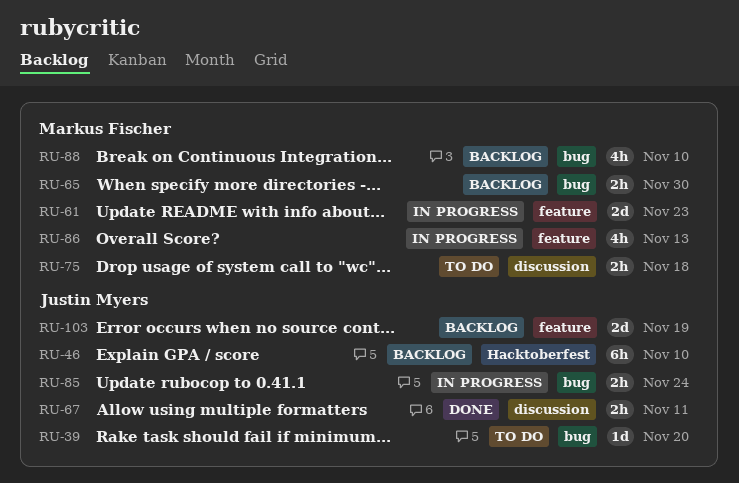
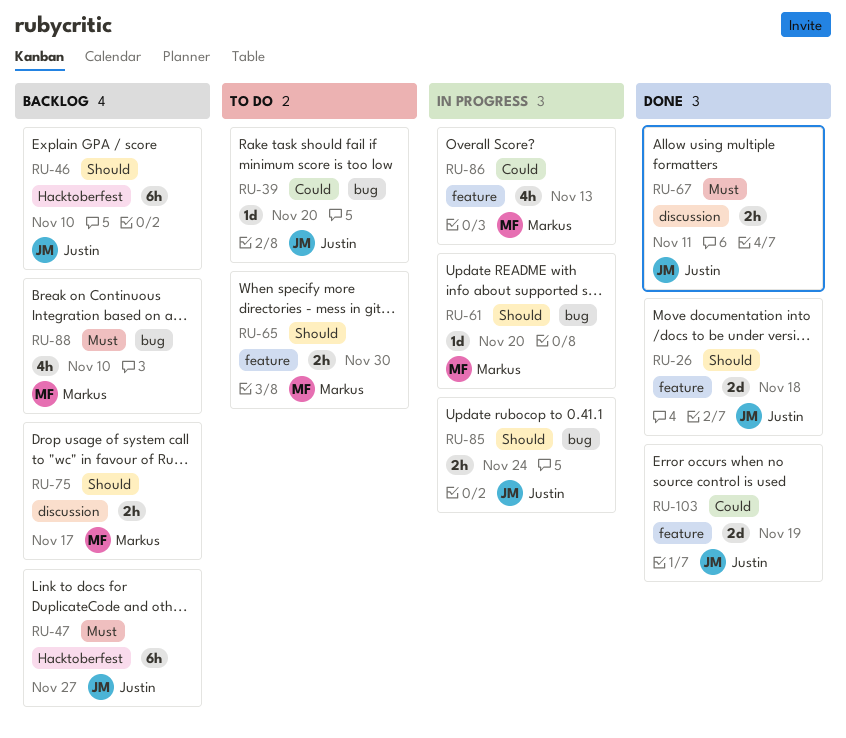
RU-26: none -> present
RU-47: none -> present
RU-61, label: feature -> bug
RU-61, estimate: 2d -> 1d
RU-61, due: Nov 23 -> Nov 20
RU-65, status: Backlog -> To do
RU-65, label: bug -> feature
RU-75, status: To do -> Backlog
RU-75, due: Nov 18 -> Nov 17
RU-103, status: Backlog -> Done

